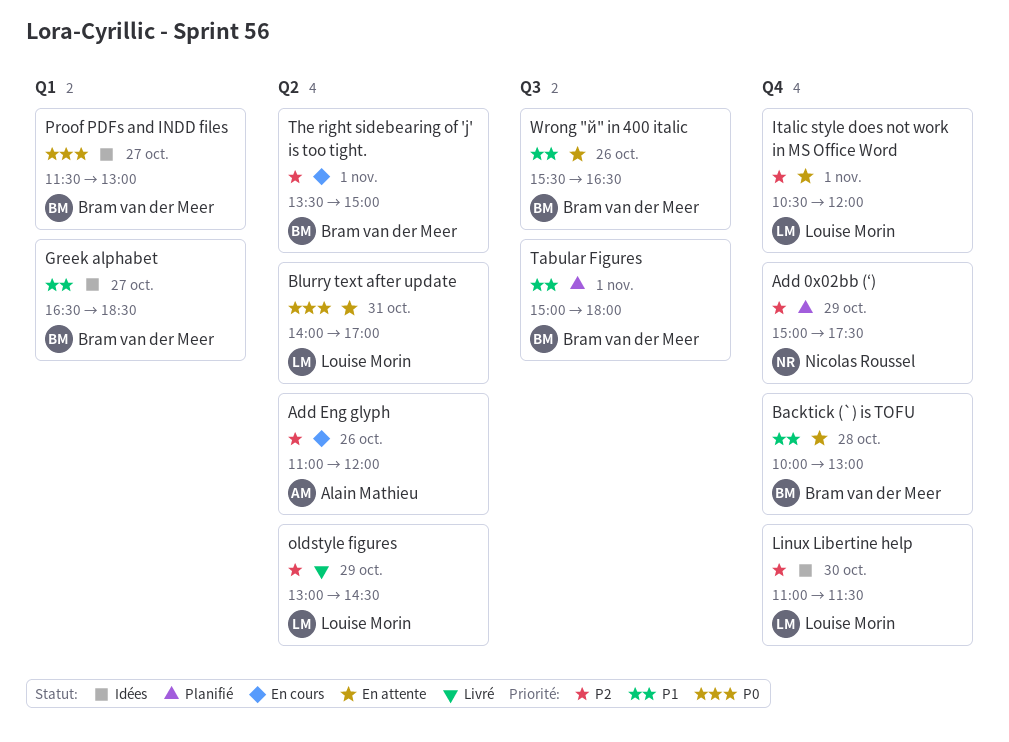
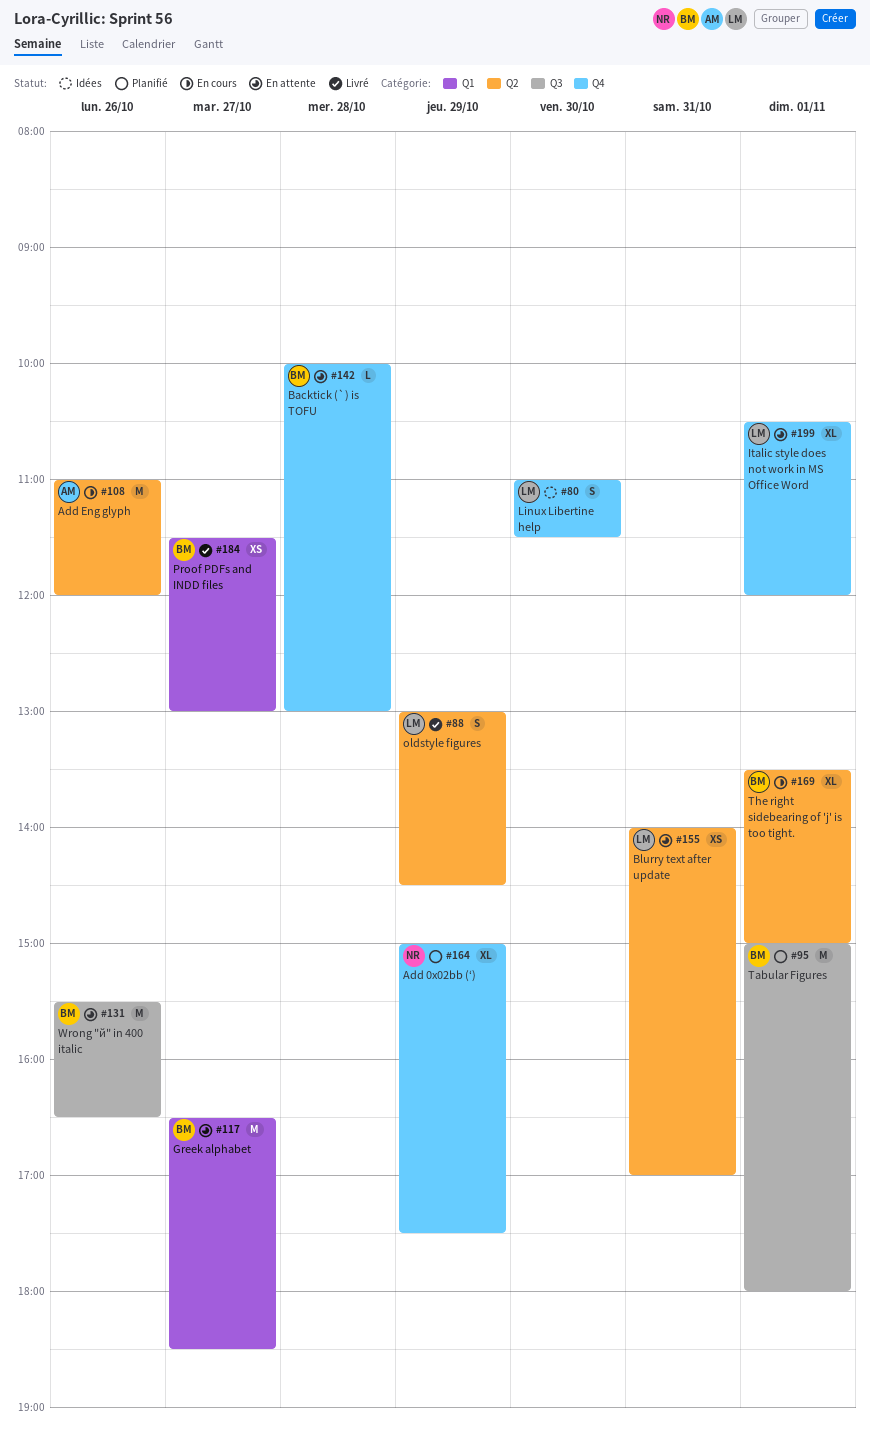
Greek alphabet, status: Idées -> En attente
Proof PDFs and INDD files, status: Idées -> Livré

